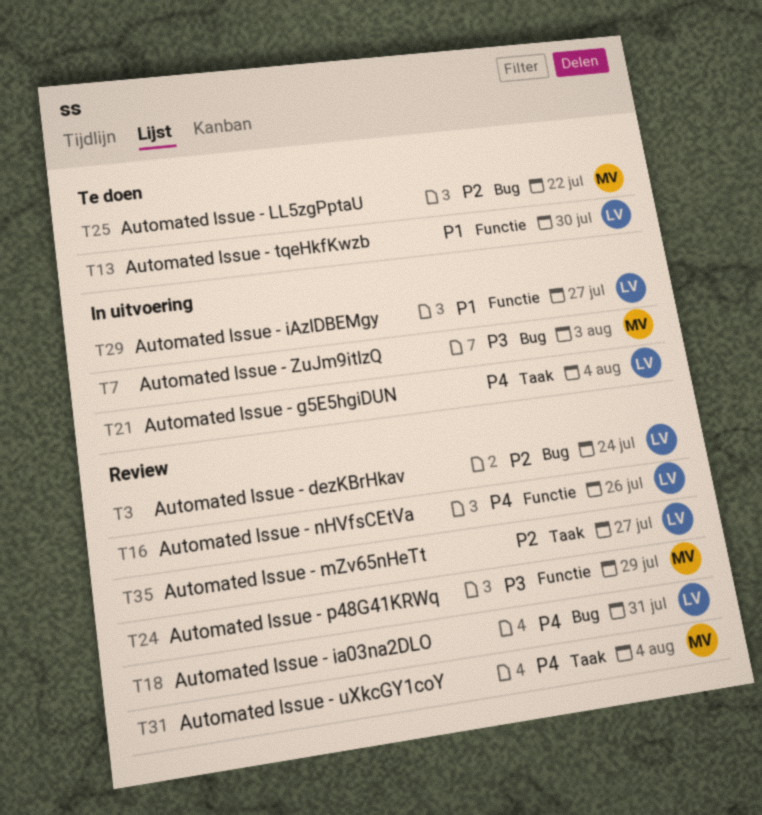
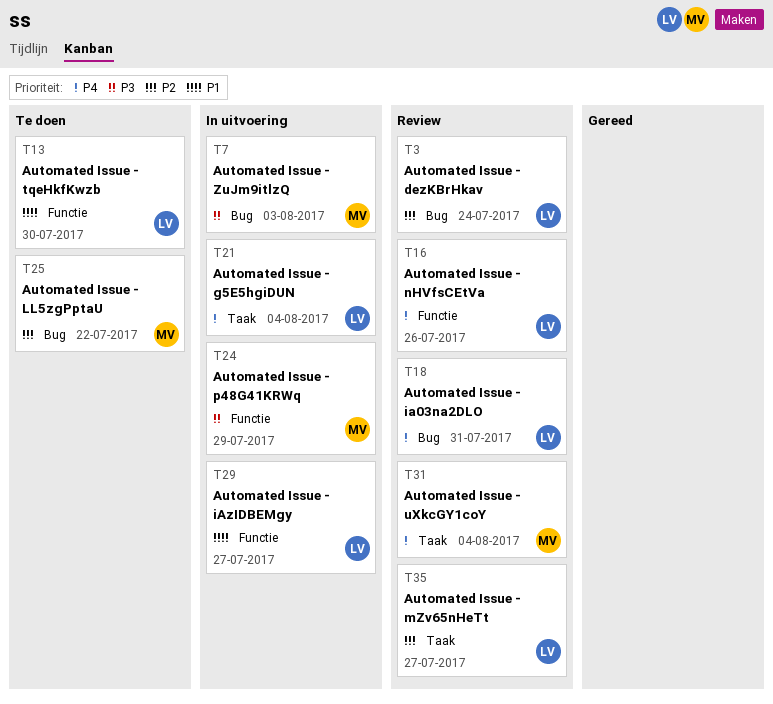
T24, status: Review -> In uitvoering

